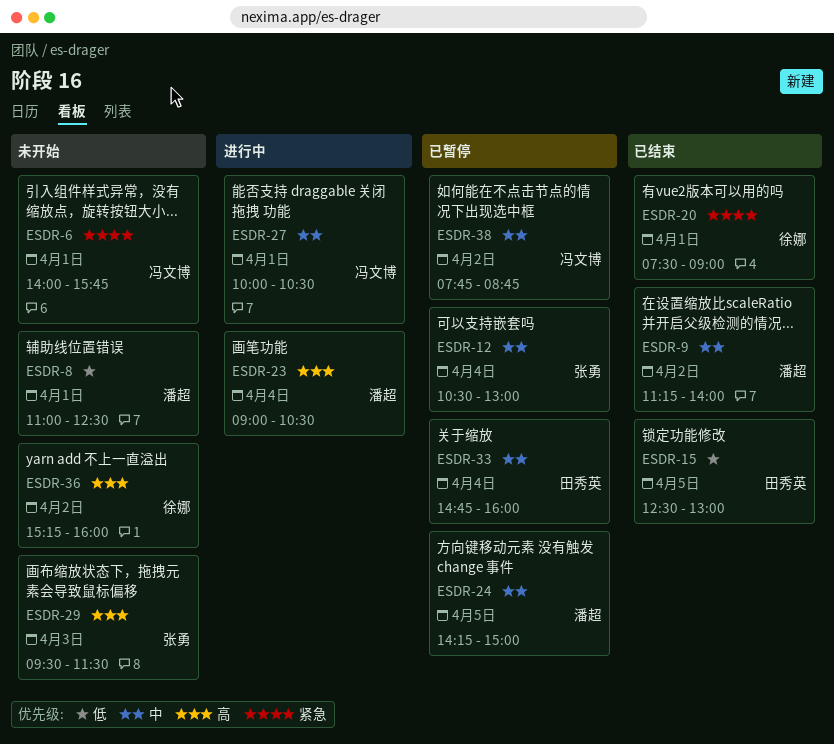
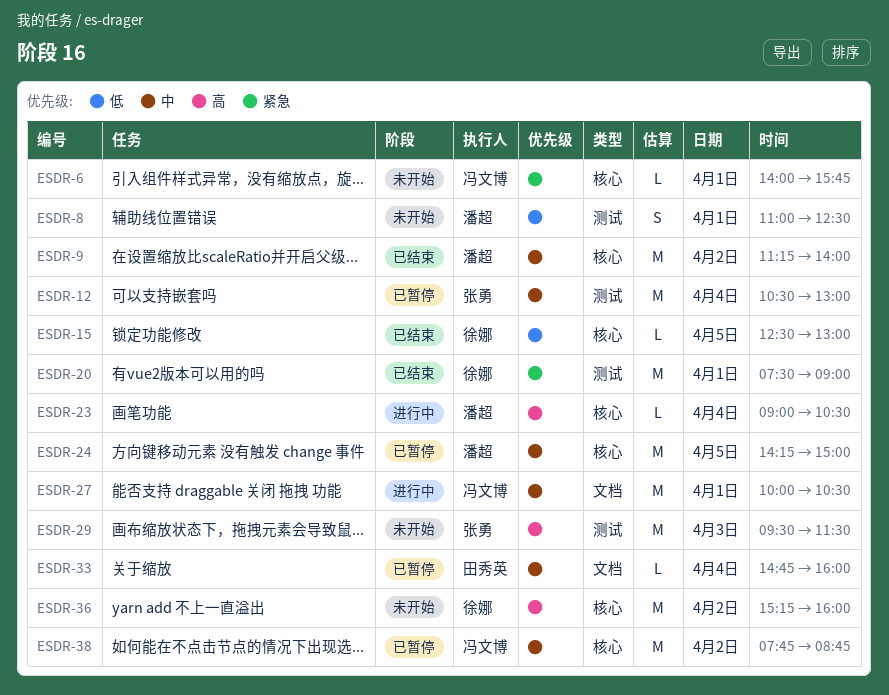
ESDR-15, owner: 田秀英 -> 徐娜

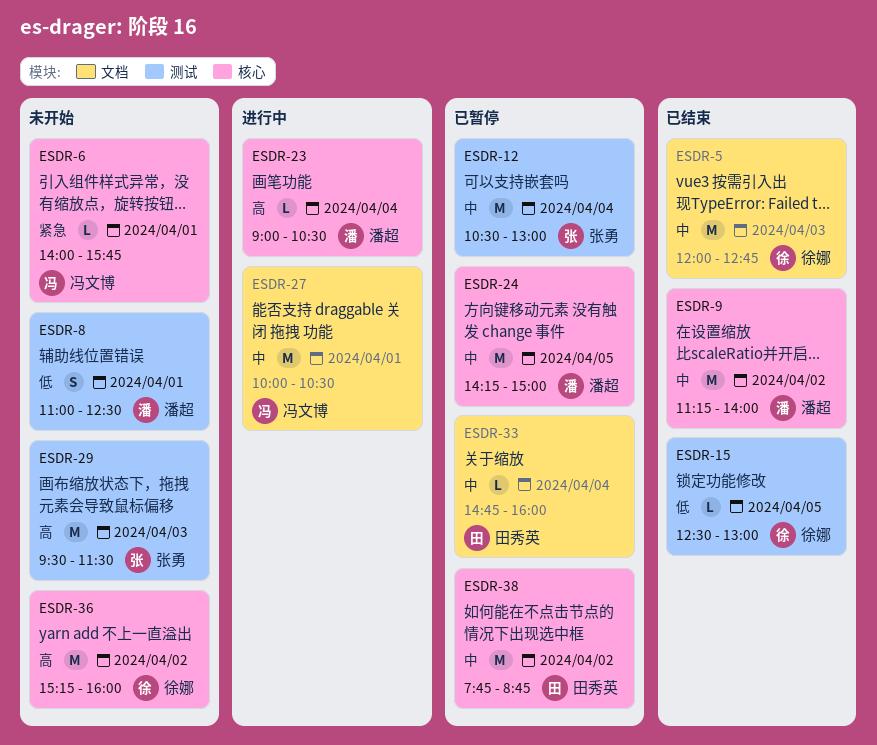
ESDR-5: none -> present
ESDR-15, label: 核心 -> 测试
ESDR-20: present -> none
ESDR-38, owner: 冯文博 -> 田秀英

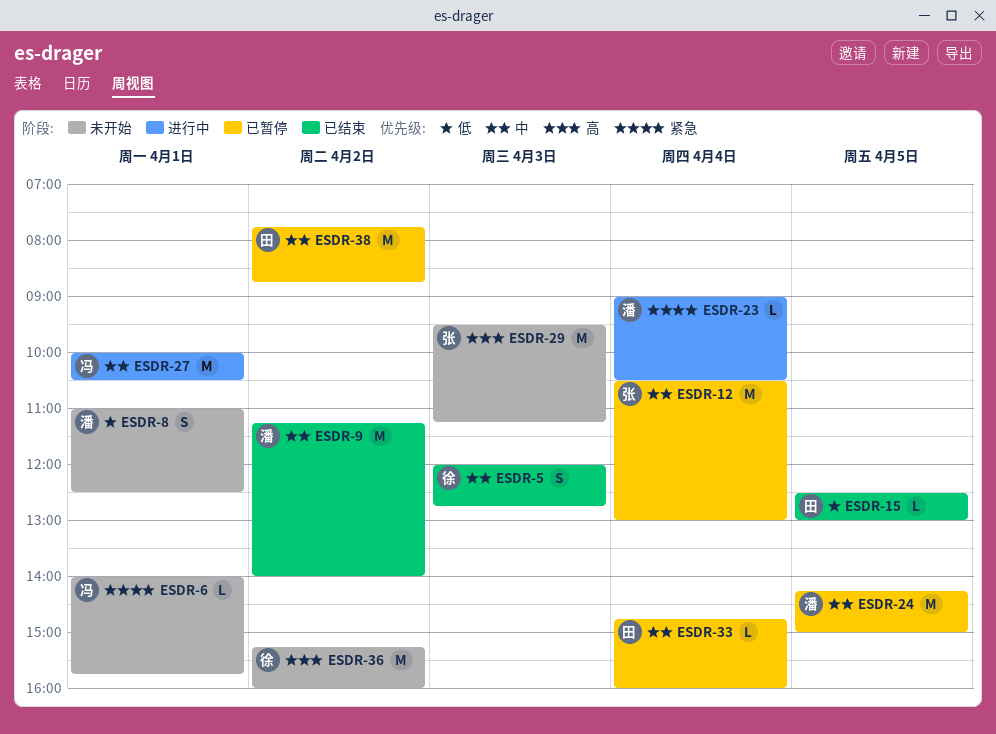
ESDR-5, estimate: M -> S
ESDR-15, owner: 徐娜 -> 田秀英
ESDR-23, priority: 高 -> 紧急
ESDR-29, ends: 11:30 -> 11:15

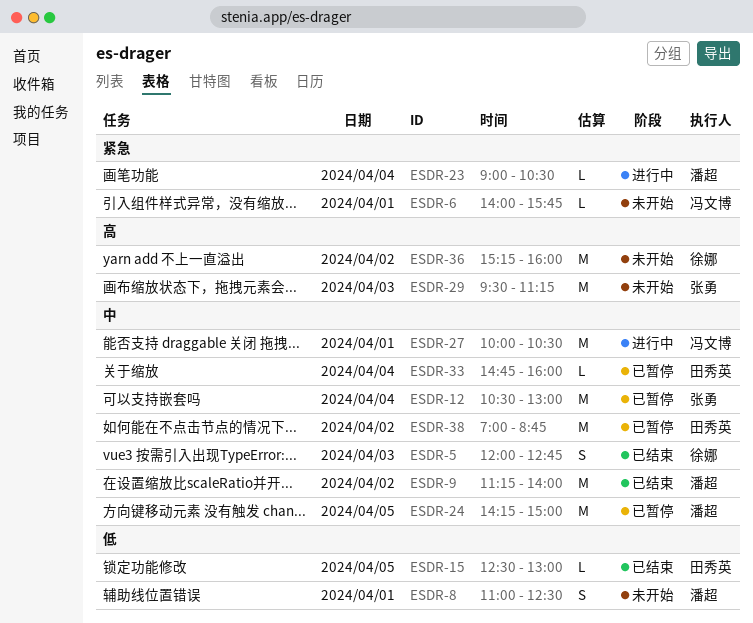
ESDR-38, begins: 07:45 -> 07:00

